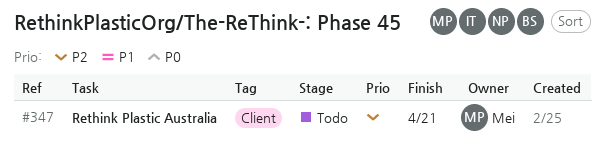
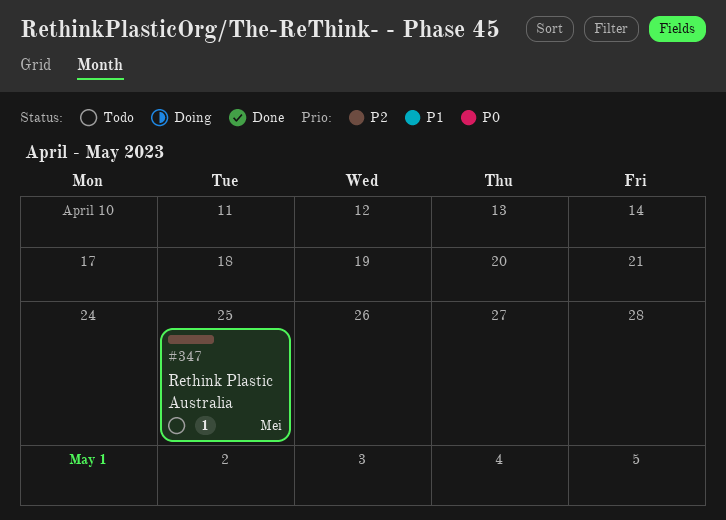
#347, due: Apr 21 -> Apr 25

